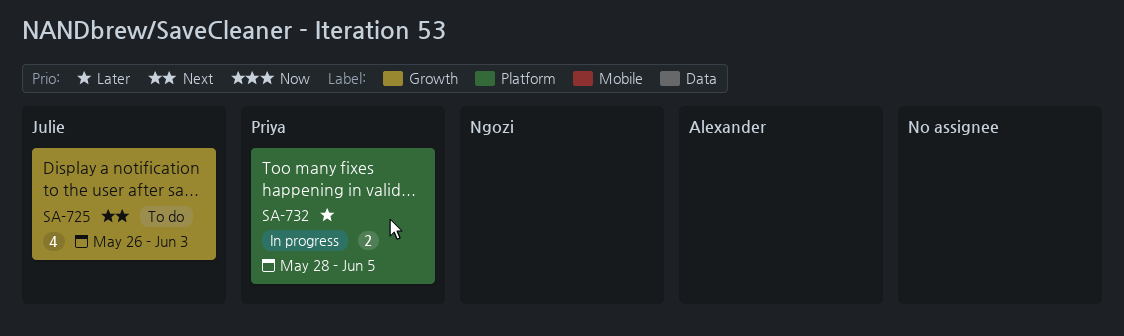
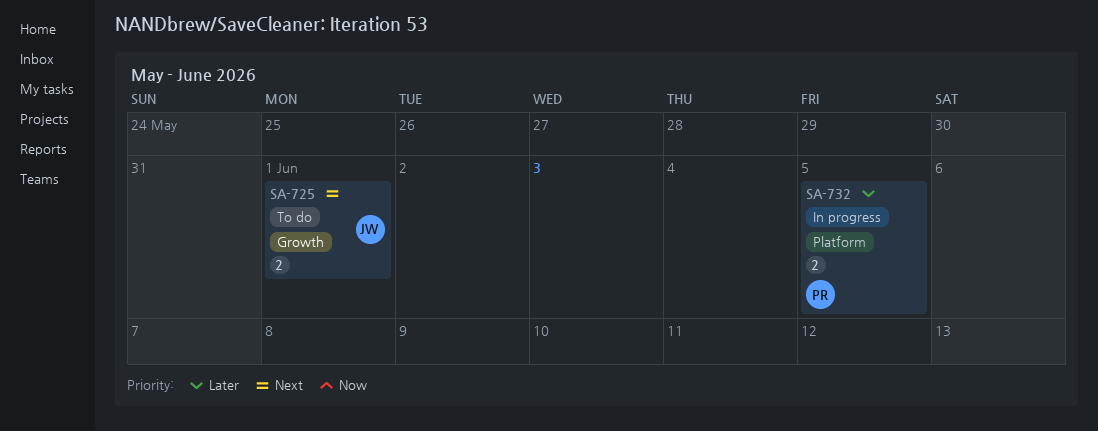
SA-725, estimate: 4 -> 2
SA-725, due: Jun 3 -> Jun 1

